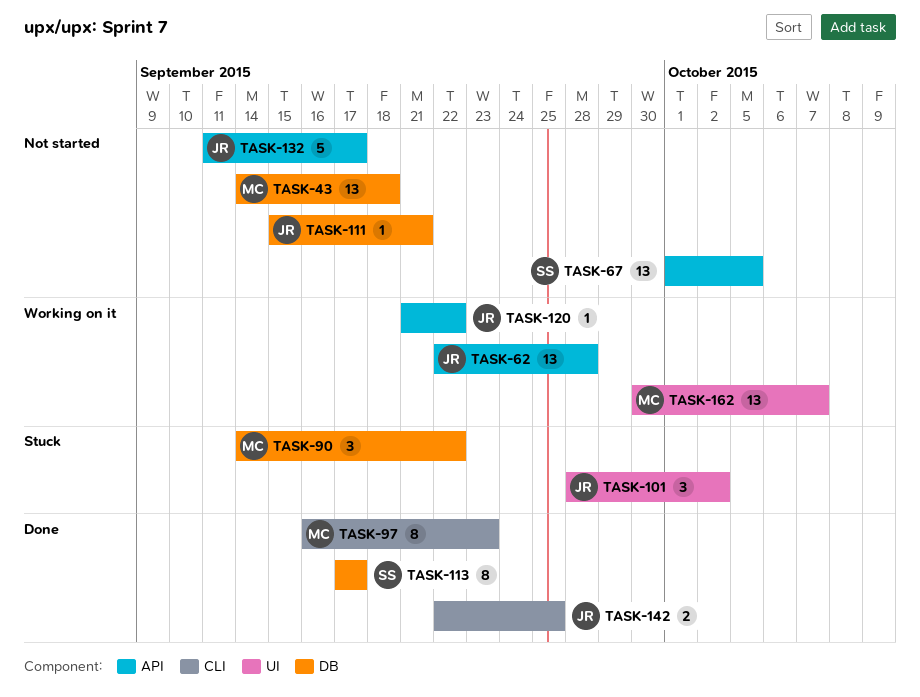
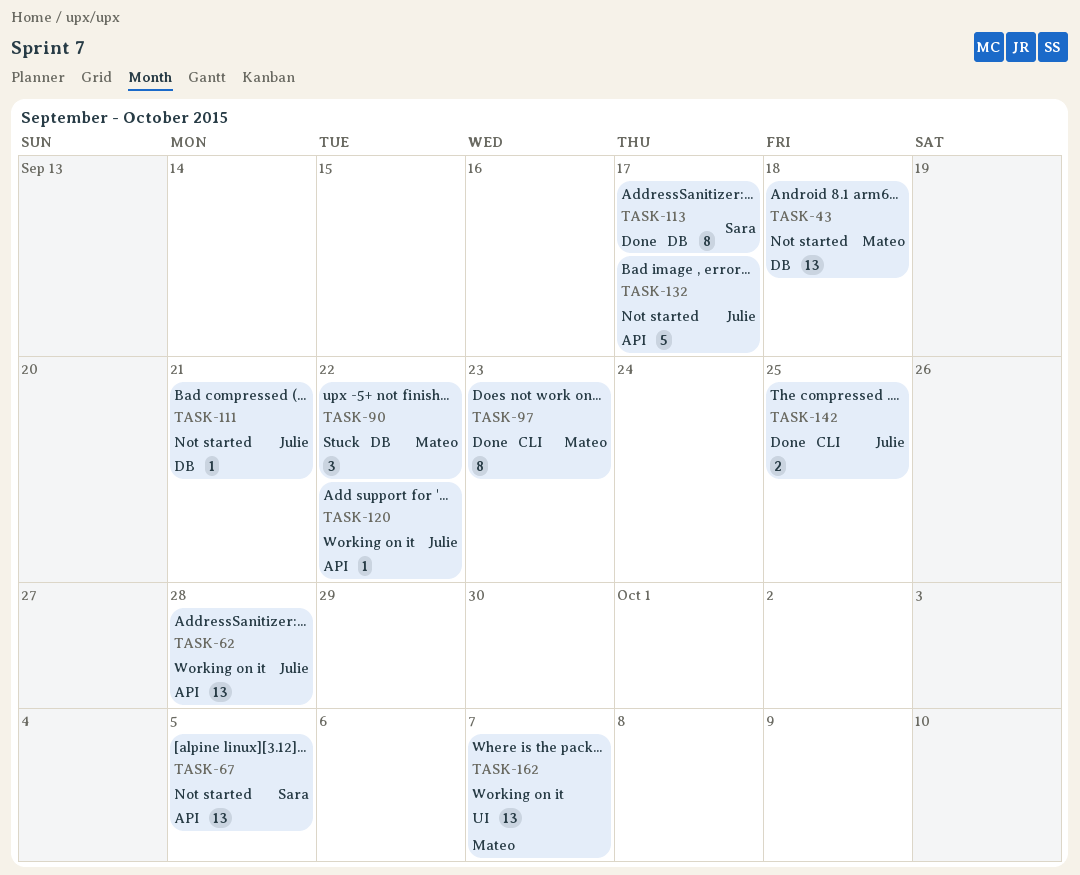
TASK-101: present -> none

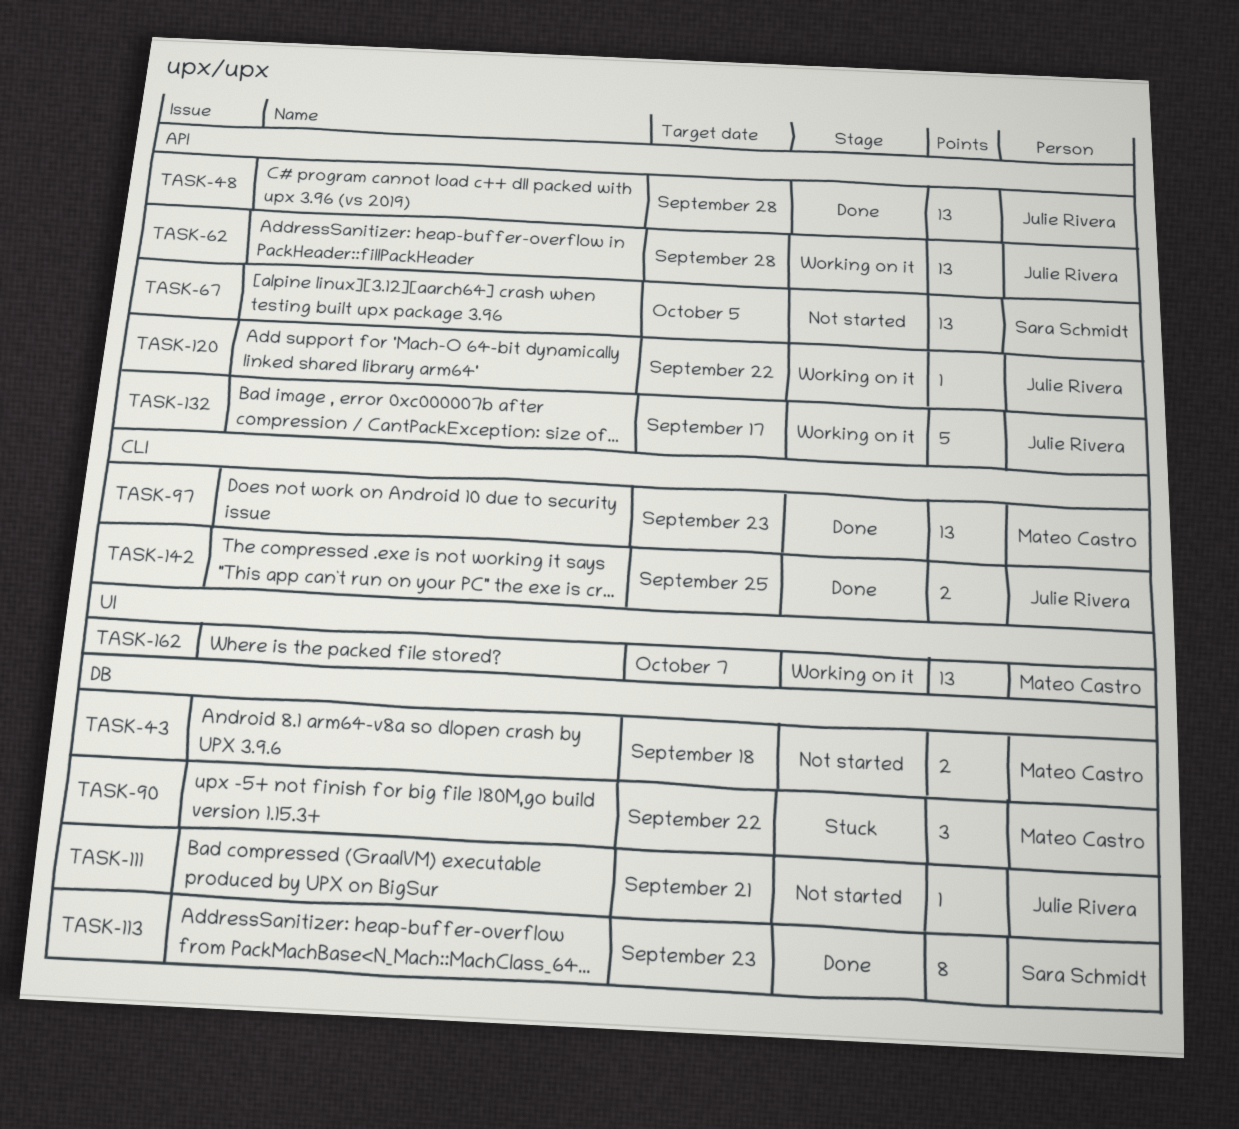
TASK-43, estimate: 13 -> 2
TASK-48: none -> present
TASK-97, estimate: 8 -> 13
TASK-113, due: Sep 17 -> Sep 23
TASK-132, status: Not started -> Working on it

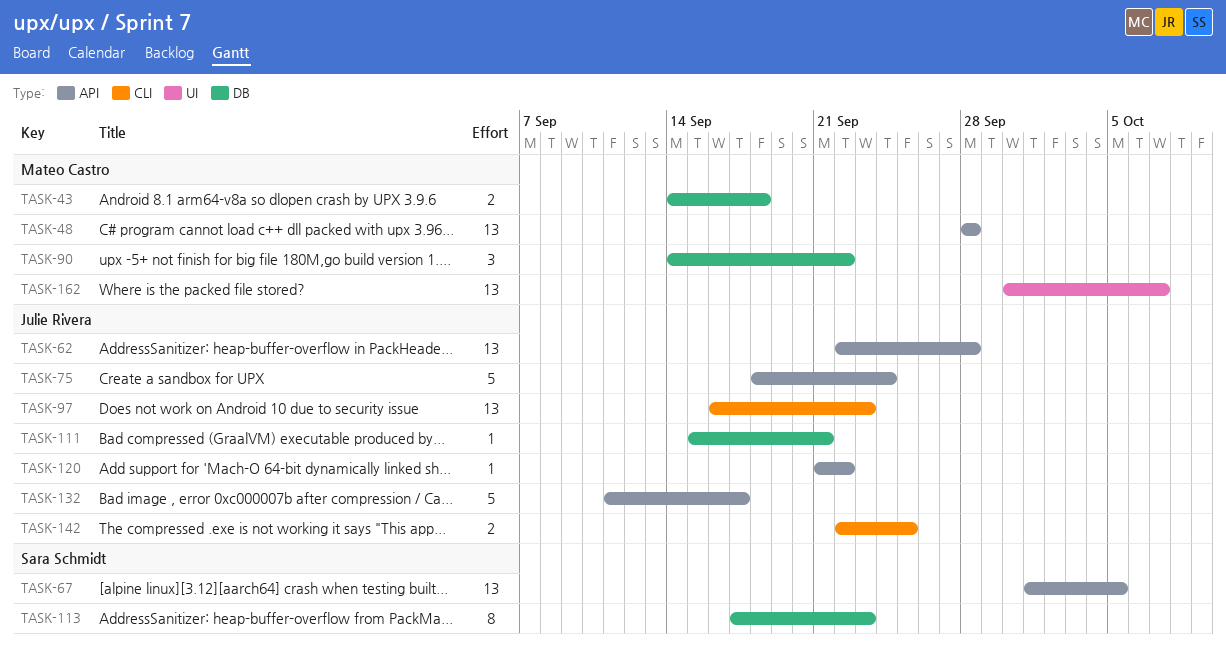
TASK-48, owner: Julie Rivera -> Mateo Castro
TASK-75: none -> present
TASK-97, owner: Mateo Castro -> Julie Rivera

